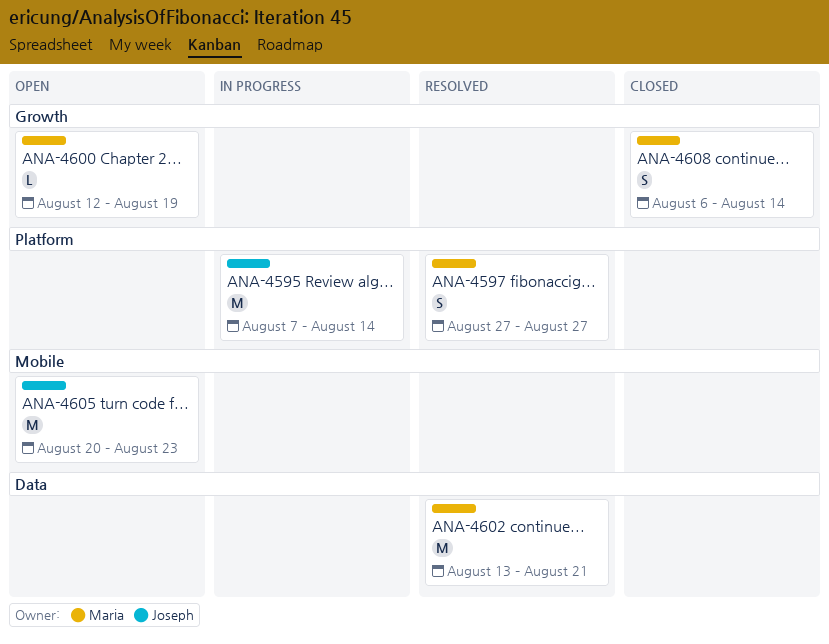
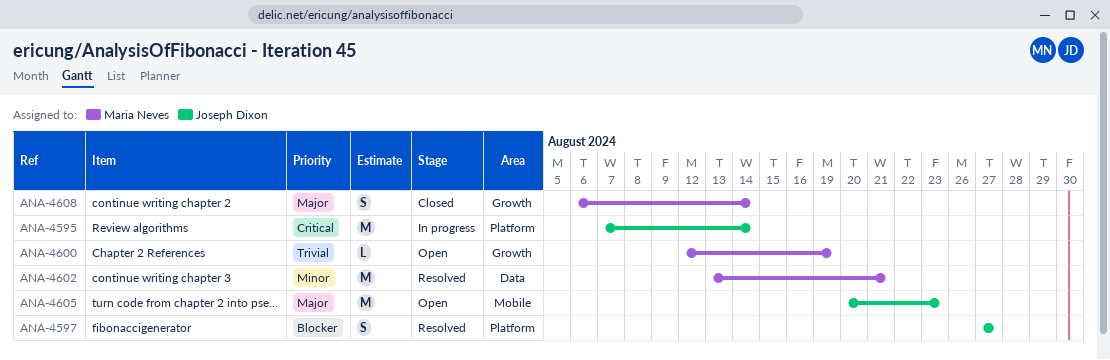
ANA-4597, owner: Maria Neves -> Joseph Dixon

